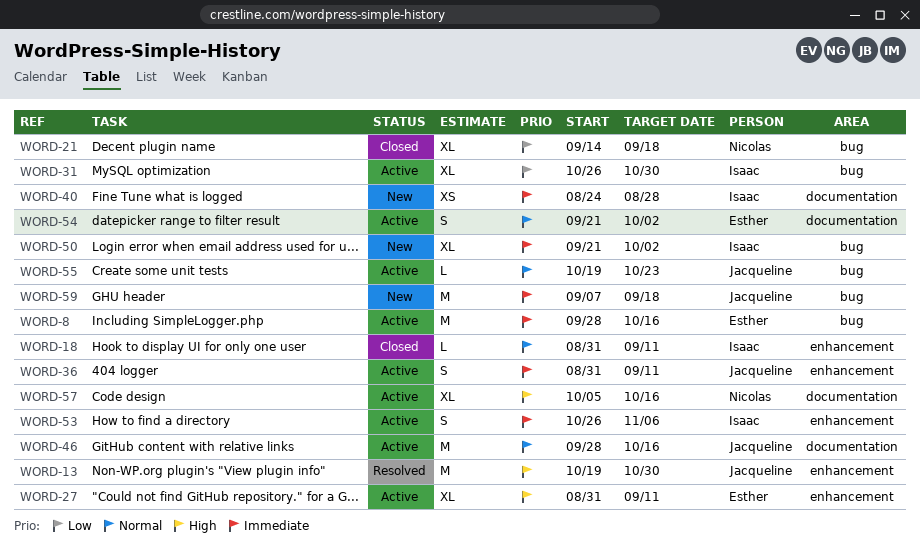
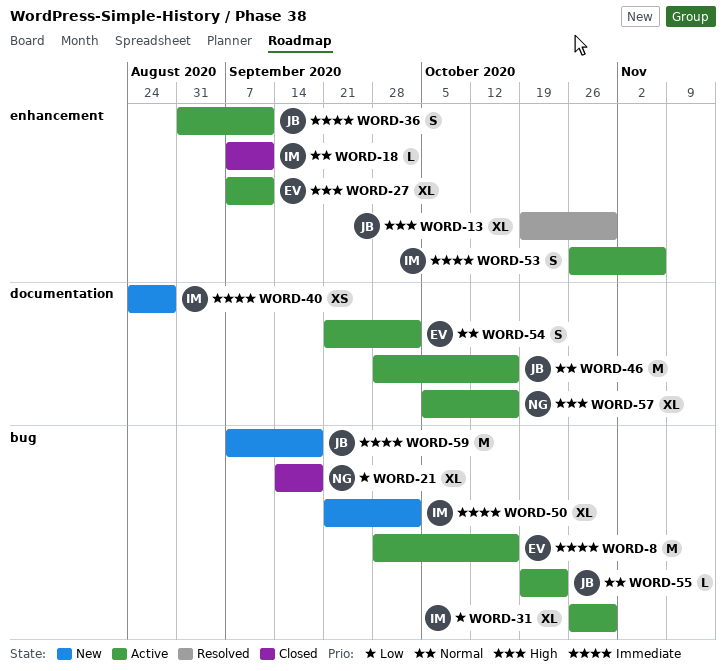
WORD-13, estimate: M -> XL
WORD-18, start: Aug 31 -> Sep 7
WORD-27, start: Aug 31 -> Sep 7

